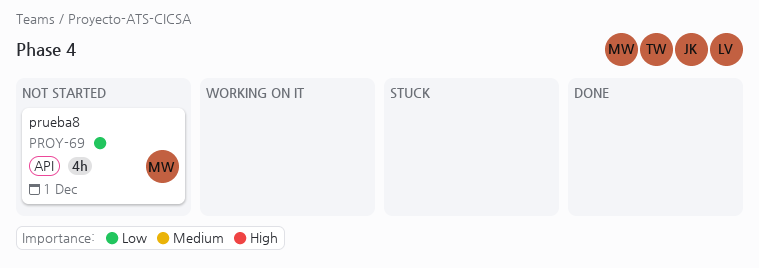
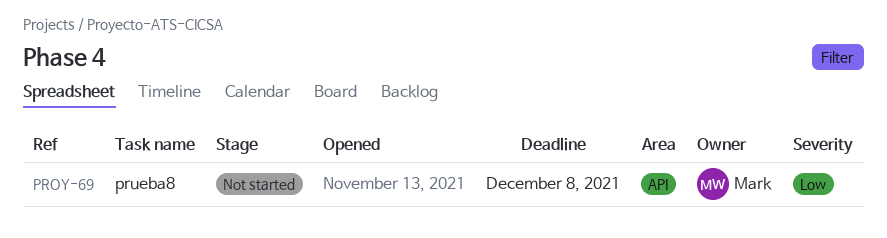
PROY-69, due: Dec 1 -> Dec 8

